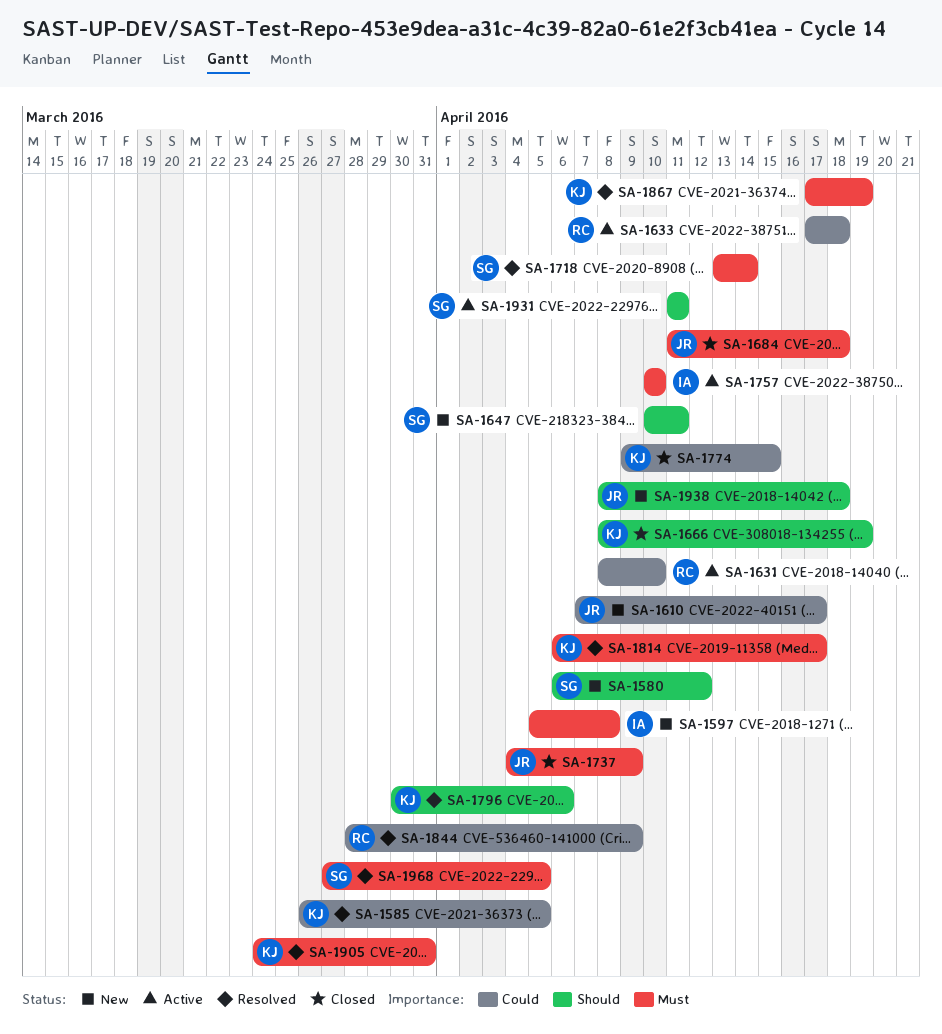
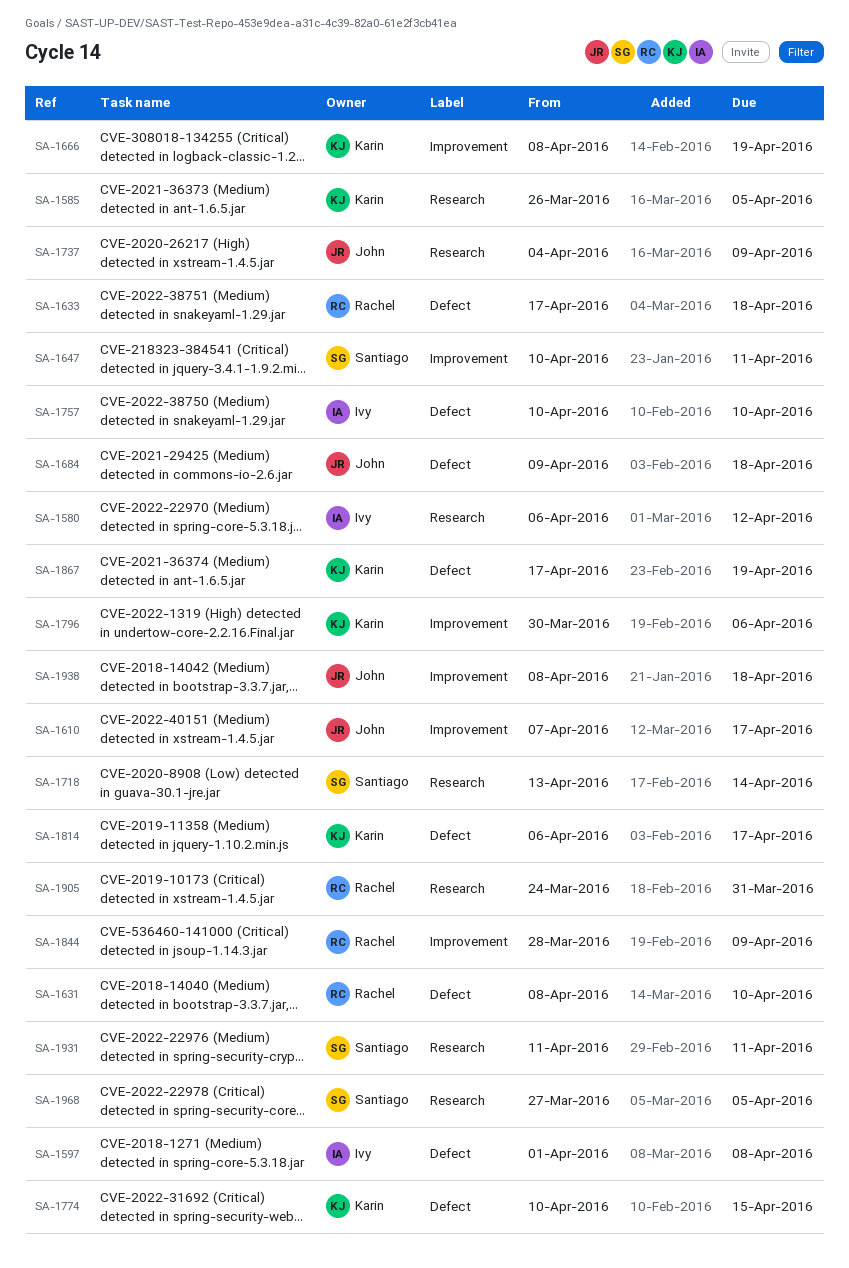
SA-1580, owner: Santiago -> Ivy
SA-1597, start: Apr 5 -> Apr 1
SA-1684, start: Apr 11 -> Apr 9
SA-1774, start: Apr 9 -> Apr 10
SA-1905, owner: Karin -> Rachel

